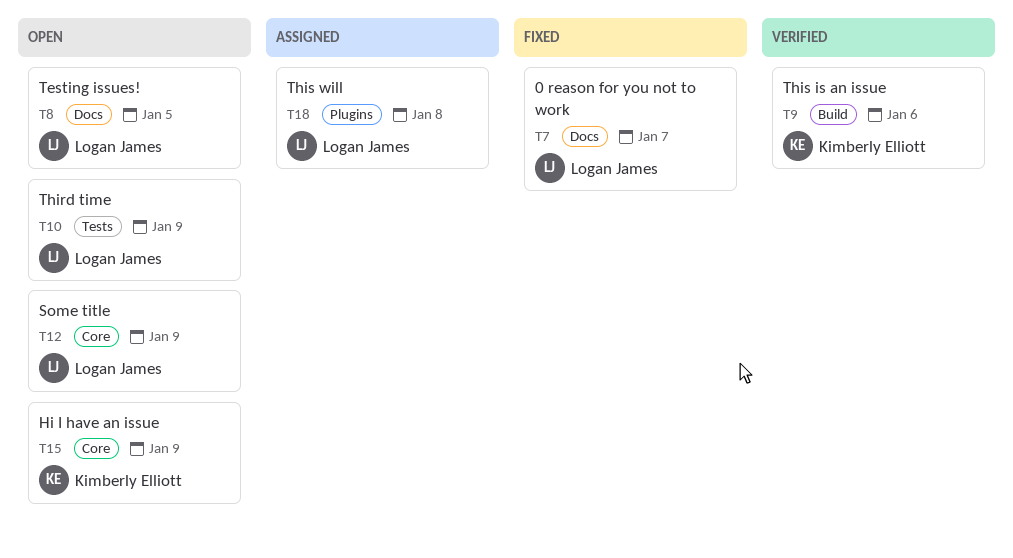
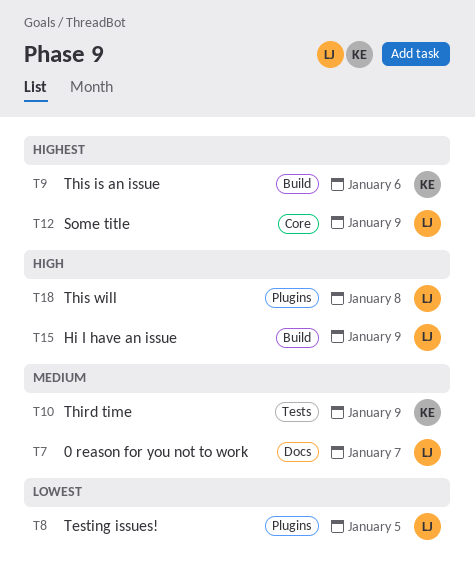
T8, label: Docs -> Plugins
T10, owner: Logan James -> Kimberly Elliott
T15, owner: Kimberly Elliott -> Logan James
T15, label: Core -> Build

